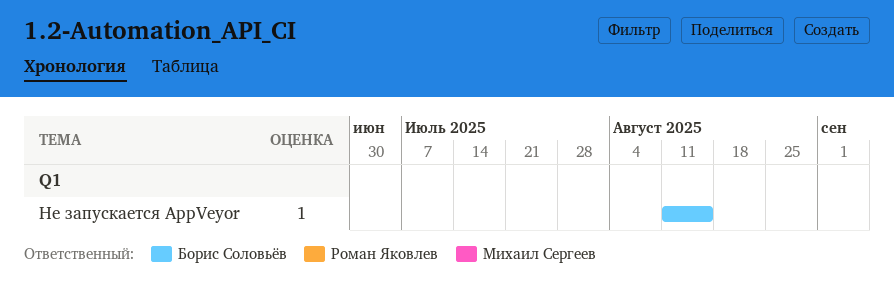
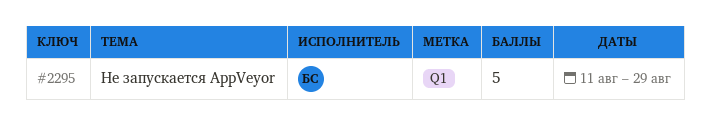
Не запускается AppVeyor, estimate: 1 -> 5
Не запускается AppVeyor, due: Aug 15 -> Aug 29

